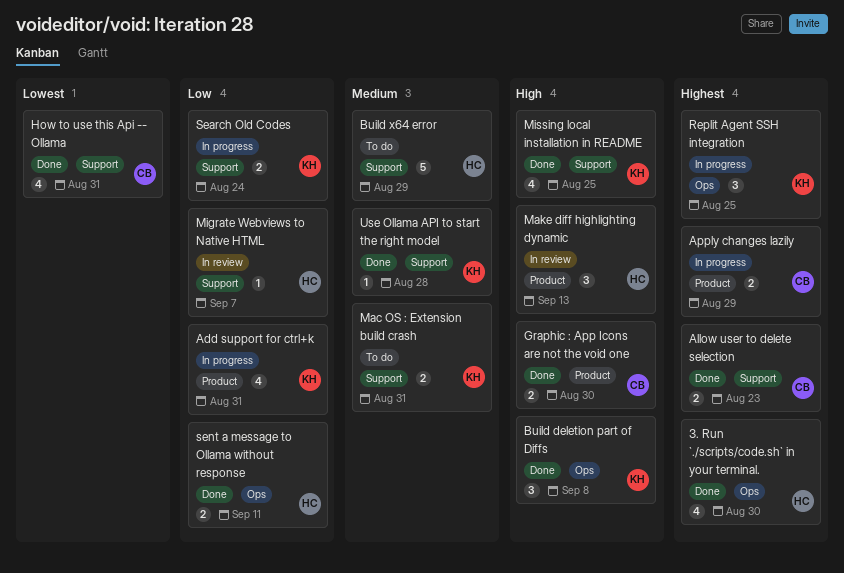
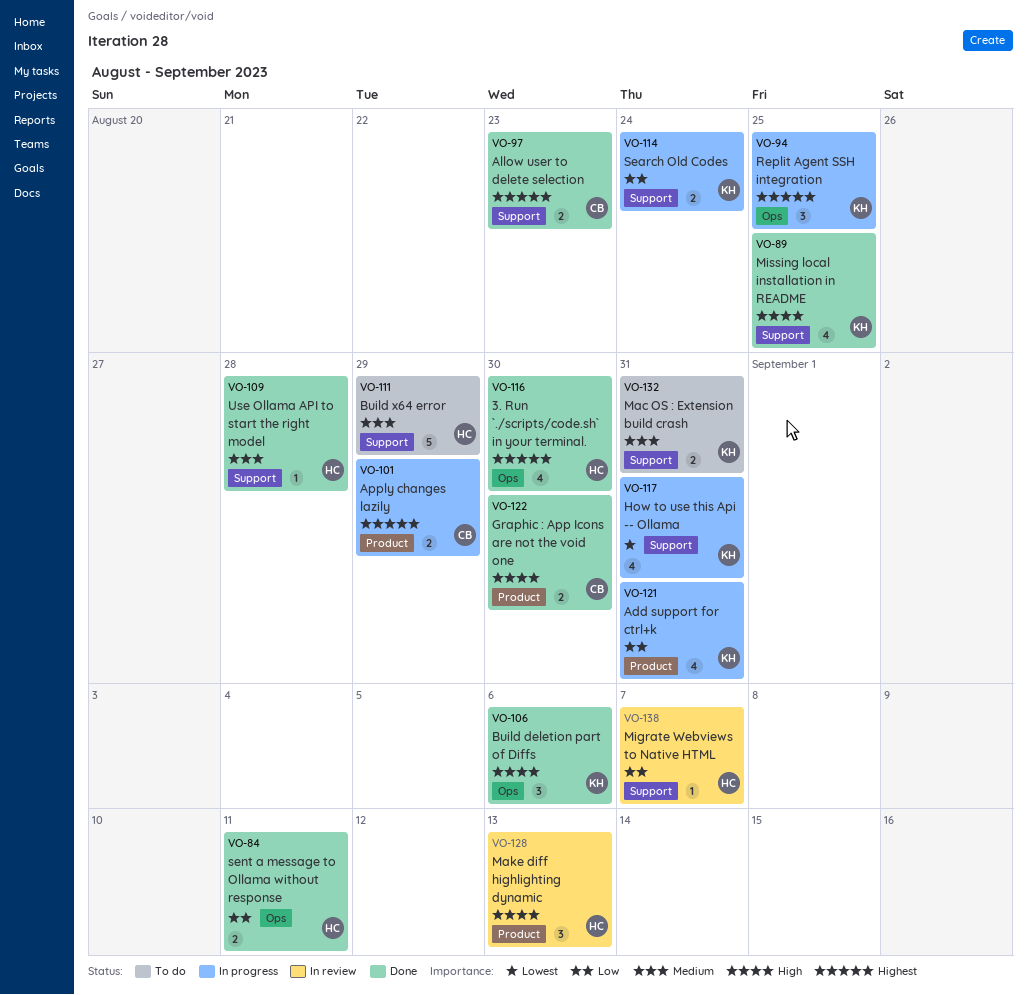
Build deletion part of Diffs, due: Sep 8 -> Sep 6
How to use this Api -- Ollama, status: Done -> In progress
How to use this Api -- Ollama, owner: CB -> KH
Use Ollama API to start the right model, owner: KH -> HC

